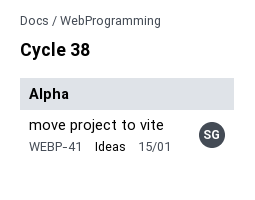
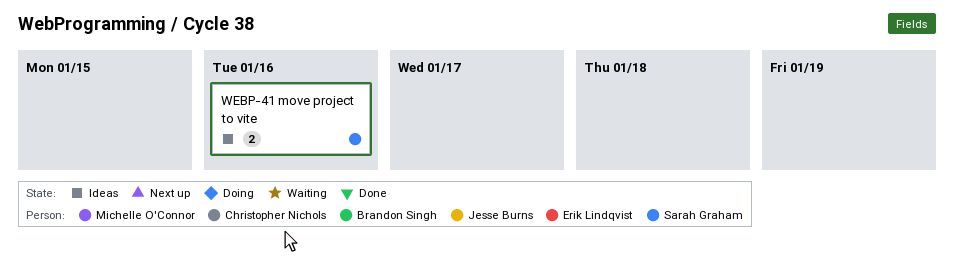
WEBP-41, due: Jan 15 -> Jan 16

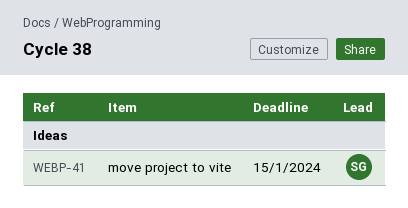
WEBP-41, due: Jan 16 -> Jan 15

